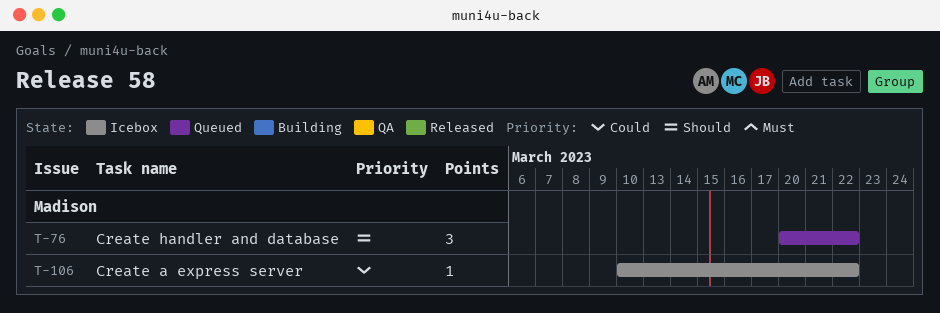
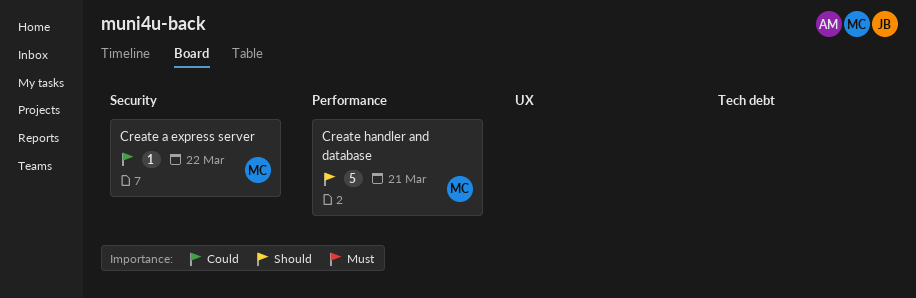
Create handler and database, estimate: 3 -> 5
Create handler and database, due: Mar 22 -> Mar 21

